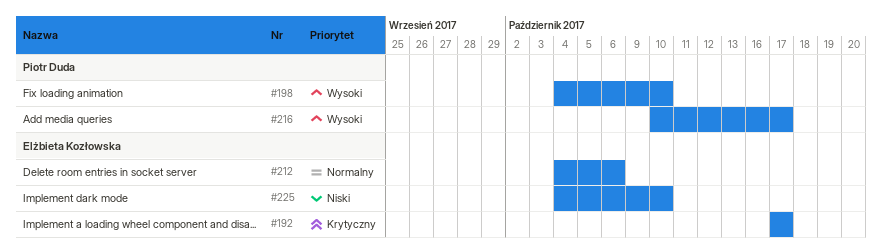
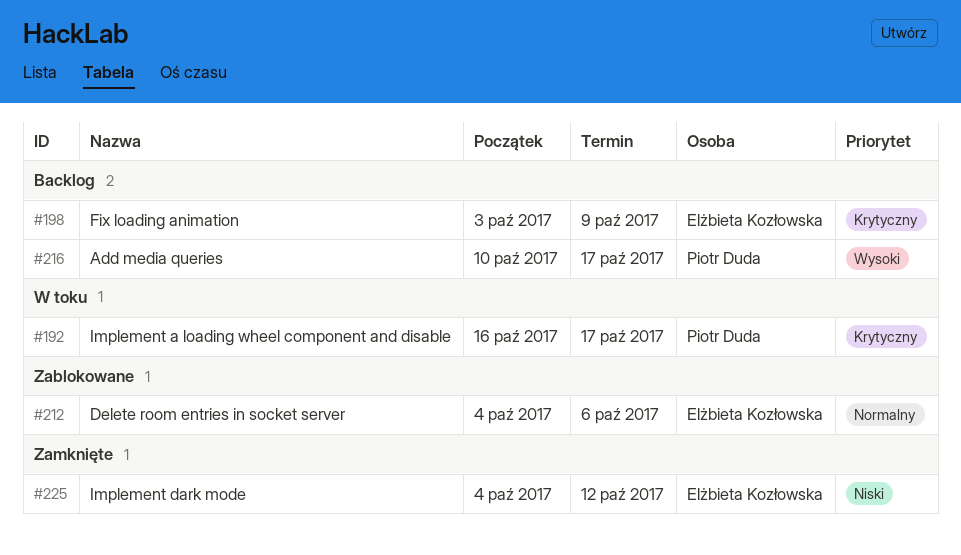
#192, owner: Elżbieta Kozłowska -> Piotr Duda
#192, start: Oct 17 -> Oct 16
#198, owner: Piotr Duda -> Elżbieta Kozłowska
#198, priority: Wysoki -> Krytyczny
#198, start: Oct 4 -> Oct 3
#198, due: Oct 10 -> Oct 9
#225, due: Oct 10 -> Oct 12

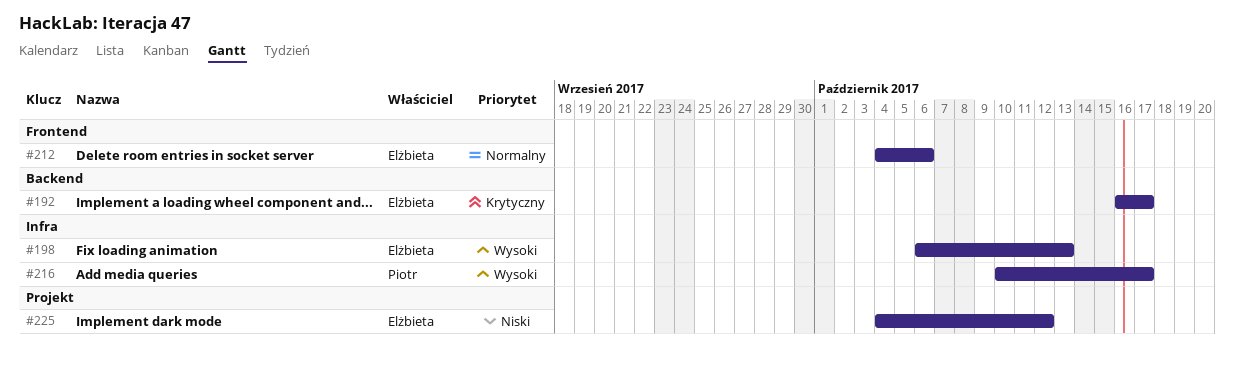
#192, owner: Piotr Duda -> Elżbieta Kozłowska
#198, priority: Krytyczny -> Wysoki
#198, start: Oct 3 -> Oct 6
#198, due: Oct 9 -> Oct 13

